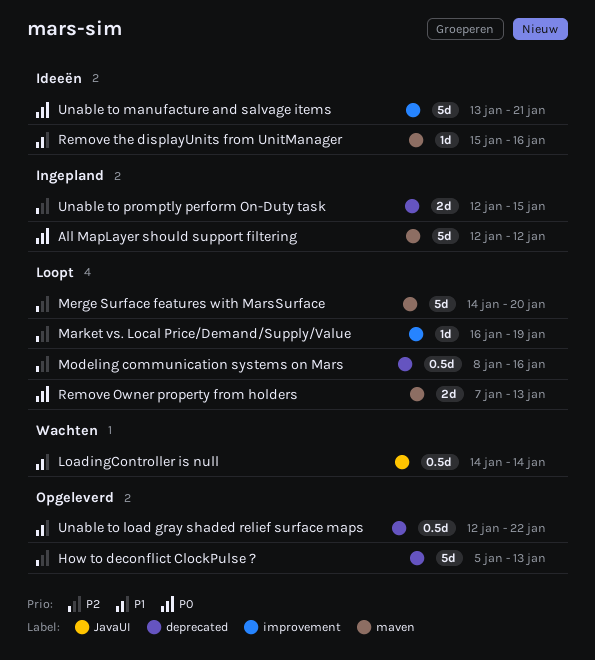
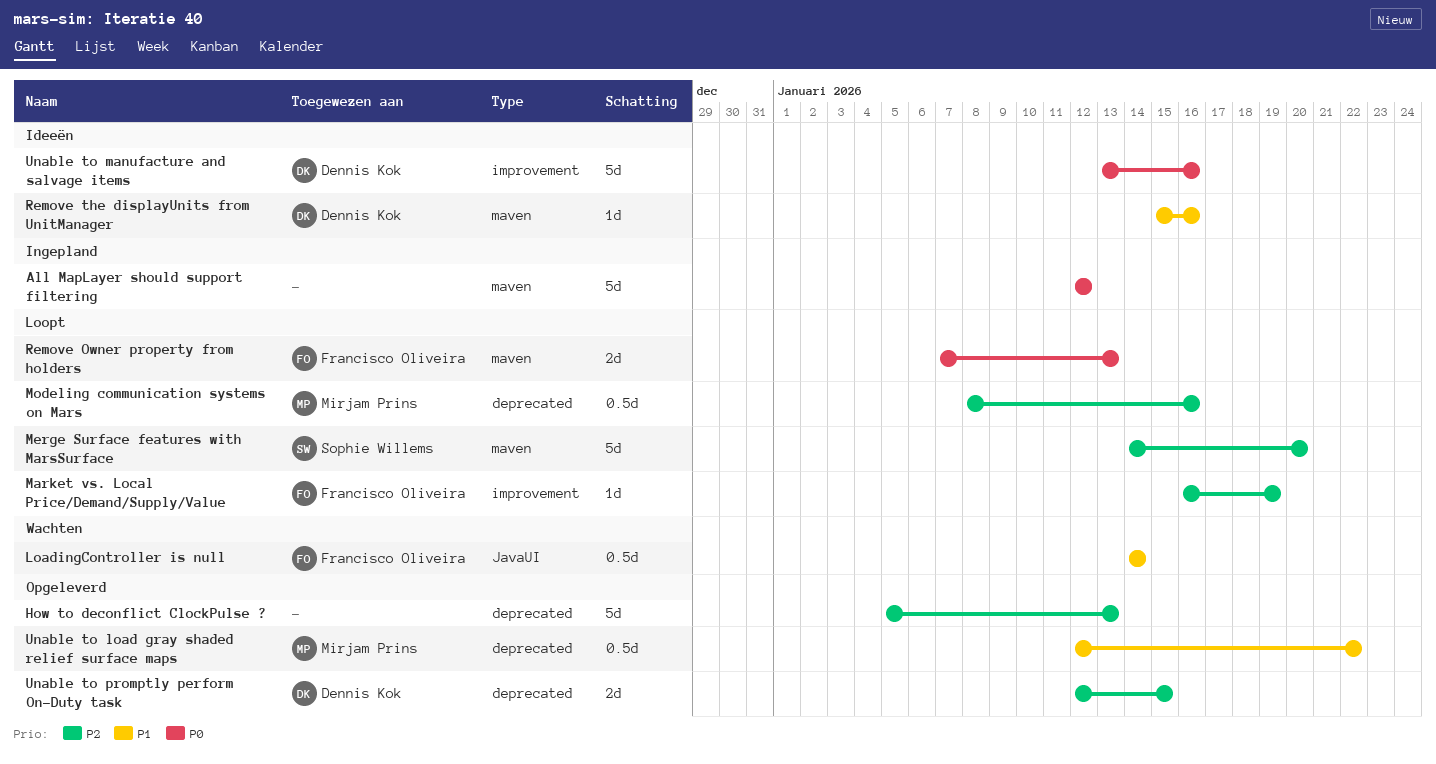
Unable to manufacture and salvage items, due: Jan 21 -> Jan 16
Unable to promptly perform On-Duty task, status: Ingepland -> Opgeleverd

